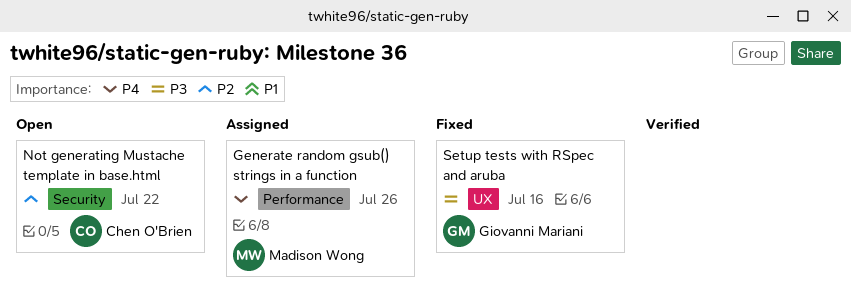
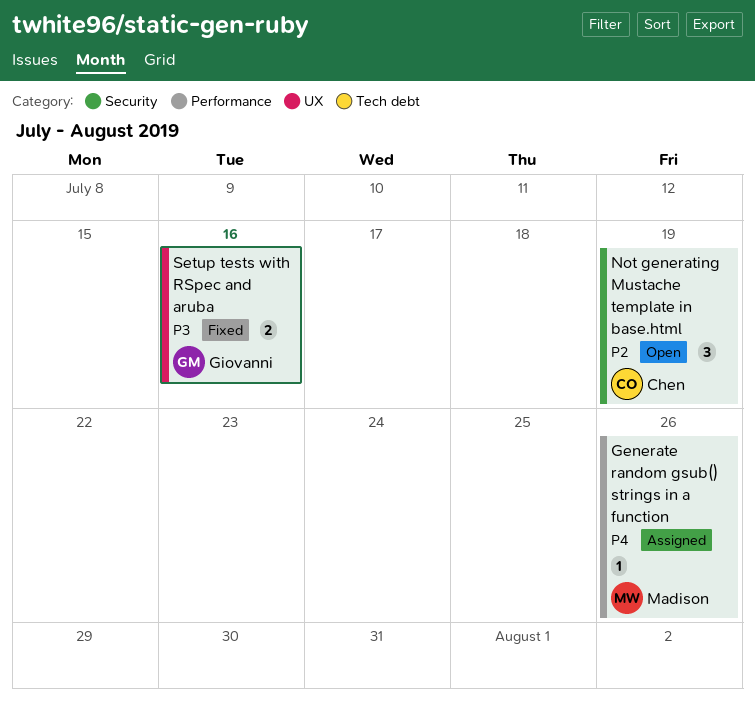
Not generating Mustache template in base.html, due: Jul 22 -> Jul 19

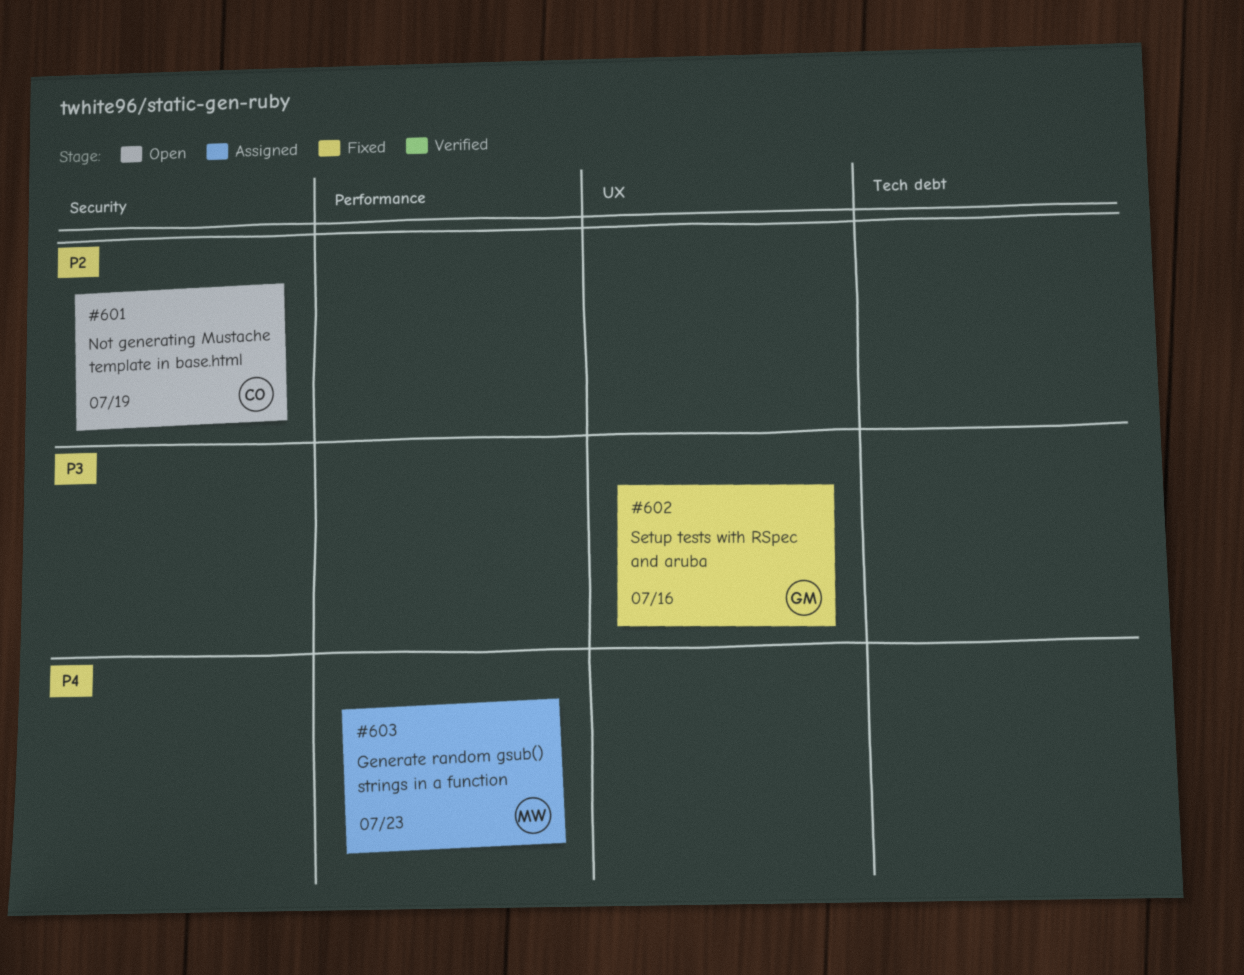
Generate random gsub() strings in a function, due: Jul 26 -> Jul 23

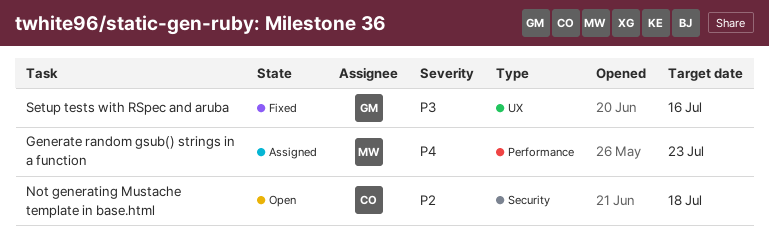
Not generating Mustache template in base.html, due: Jul 19 -> Jul 18

